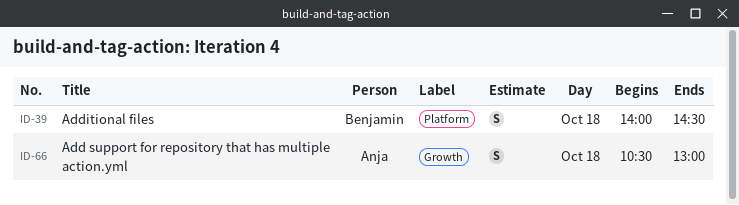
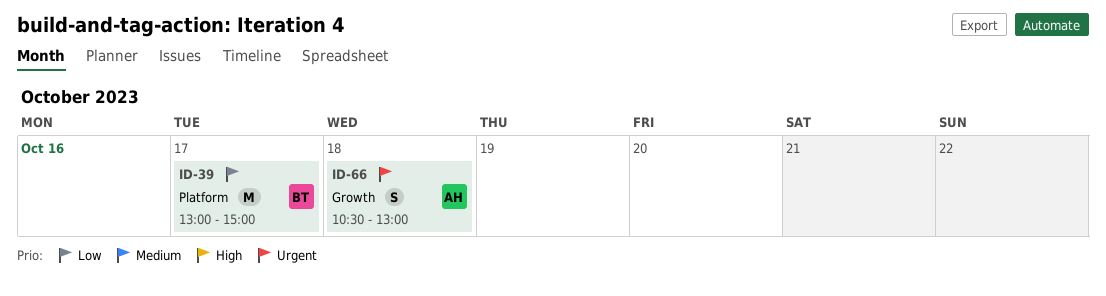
ID-39, estimate: S -> M
ID-39, day: Oct 18 -> Oct 17
ID-39, begins: 14:00 -> 13:00
ID-39, ends: 14:30 -> 15:00

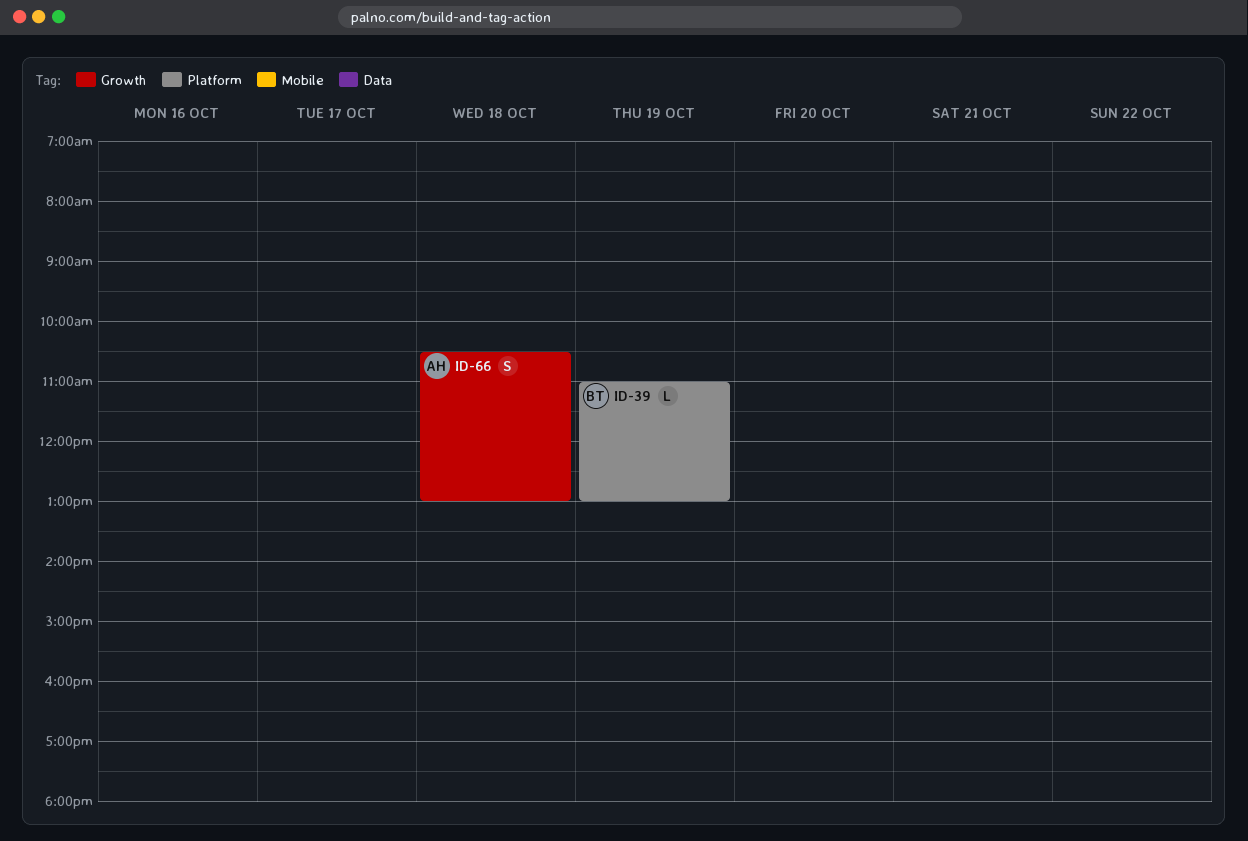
ID-39, estimate: M -> L
ID-39, day: Oct 17 -> Oct 19
ID-39, begins: 13:00 -> 11:00
ID-39, ends: 15:00 -> 13:00

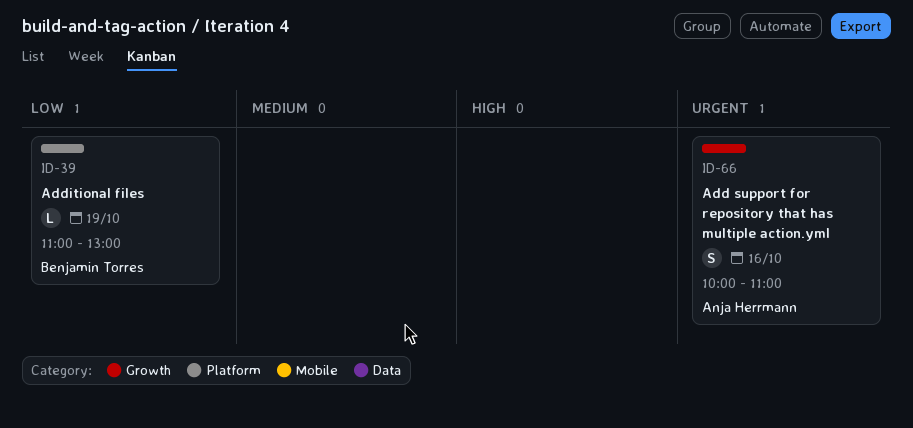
ID-66, day: Oct 18 -> Oct 16
ID-66, begins: 10:30 -> 10:00
ID-66, ends: 13:00 -> 11:00

